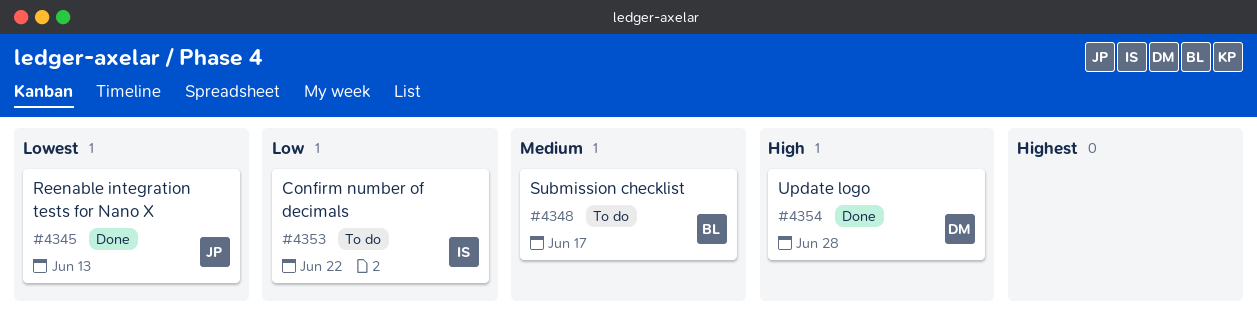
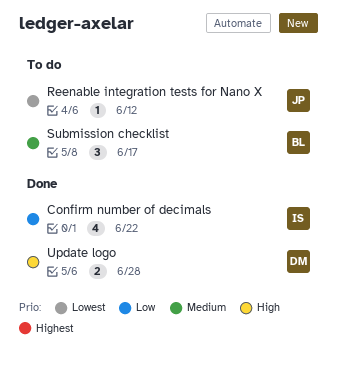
Confirm number of decimals, status: To do -> Done
Reenable integration tests for Nano X, status: Done -> To do
Reenable integration tests for Nano X, due: Jun 13 -> Jun 12

